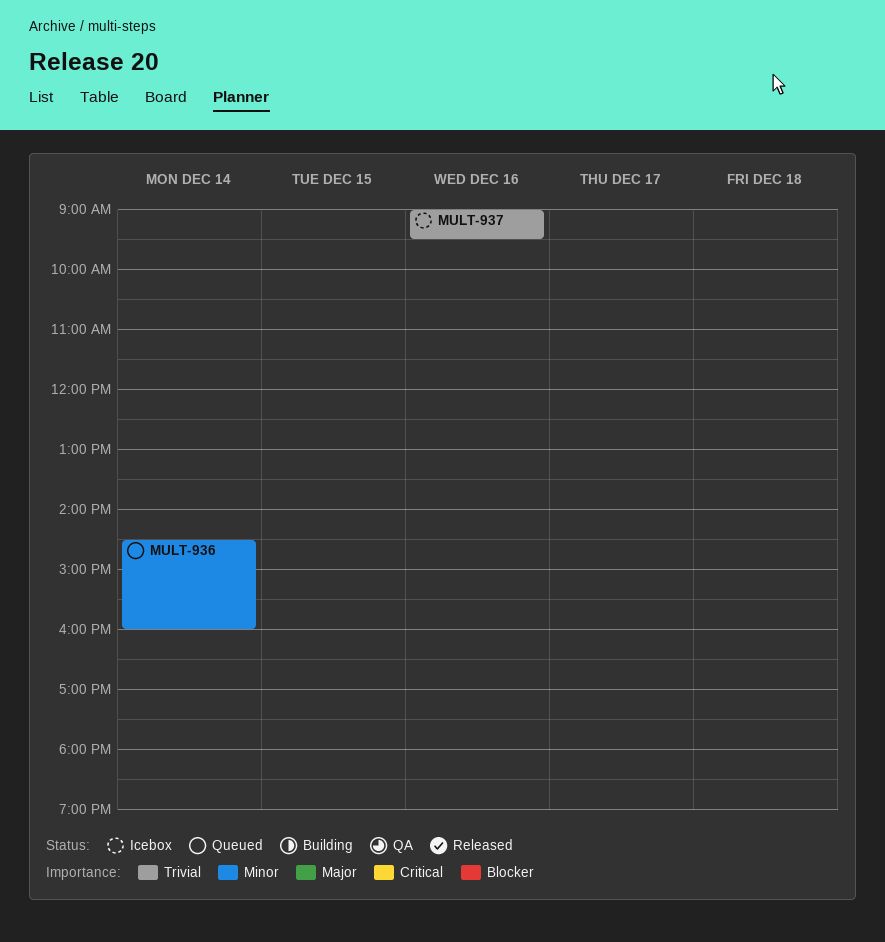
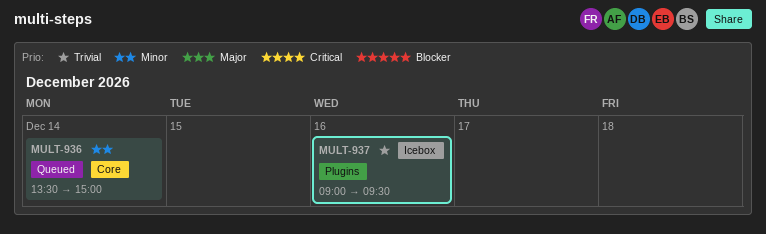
MULT-936, begins: 14:30 -> 13:30
MULT-936, ends: 16:00 -> 15:00

